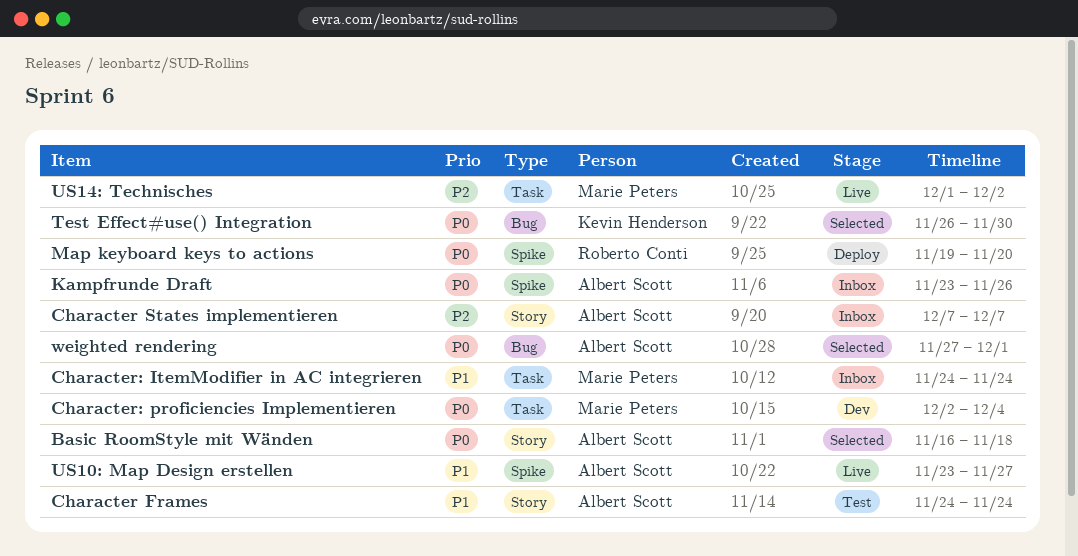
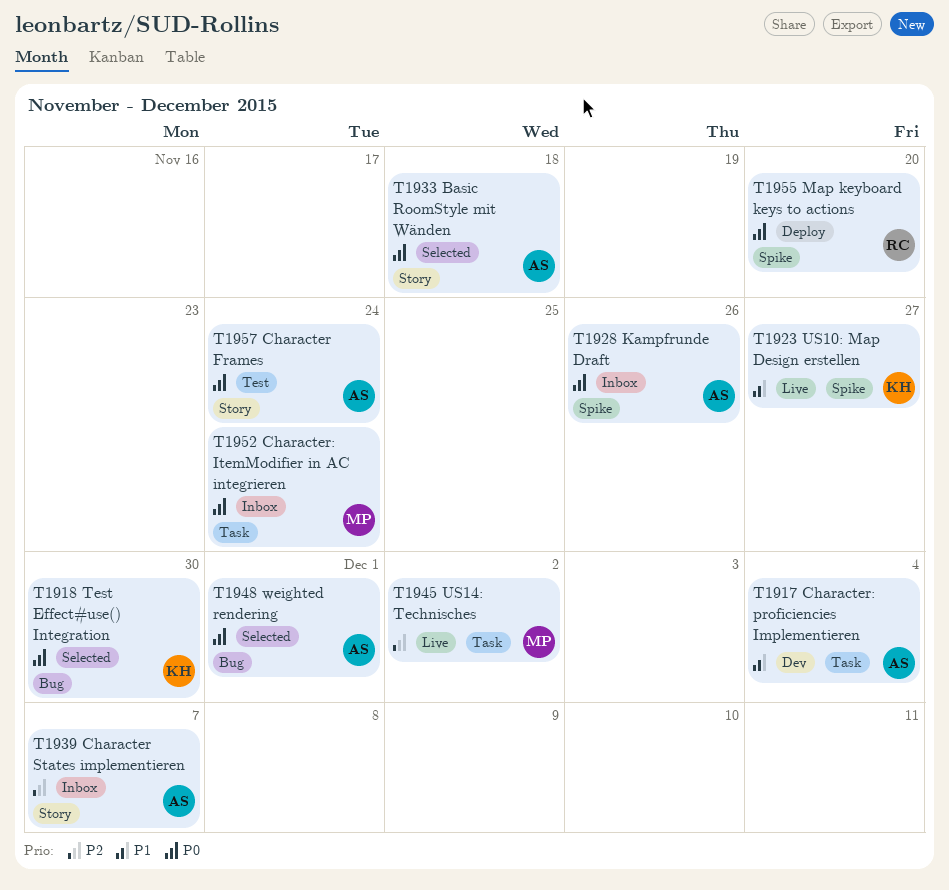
Character Frames, priority: P1 -> P0
Character: ItemModifier in AC integrieren, priority: P1 -> P0
Character: proficiencies Implementieren, owner: Marie Peters -> Albert Scott
Character: proficiencies Implementieren, priority: P0 -> P1
US10: Map Design erstellen, owner: Albert Scott -> Kevin Henderson

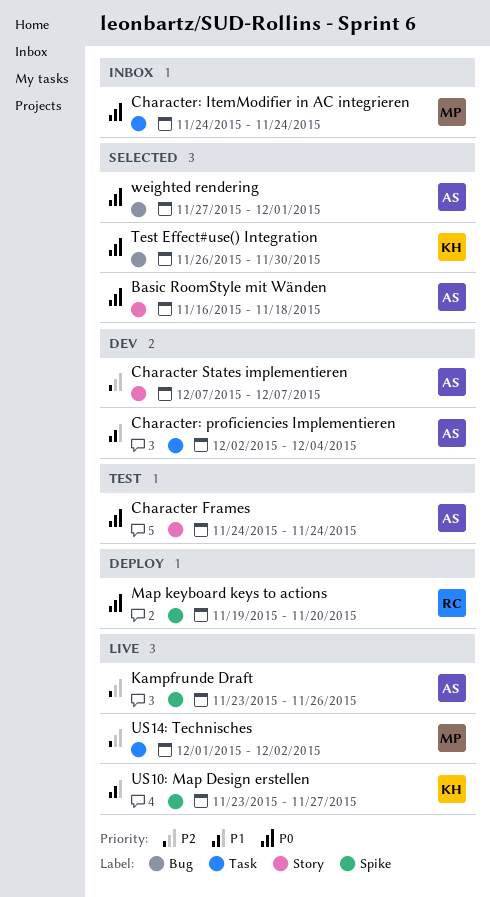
Character States implementieren, status: Inbox -> Dev
Kampfrunde Draft, status: Inbox -> Live
Kampfrunde Draft, priority: P0 -> P2

